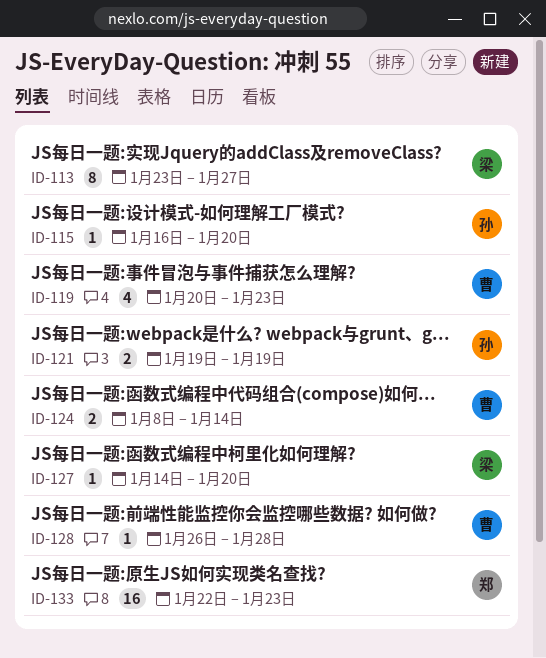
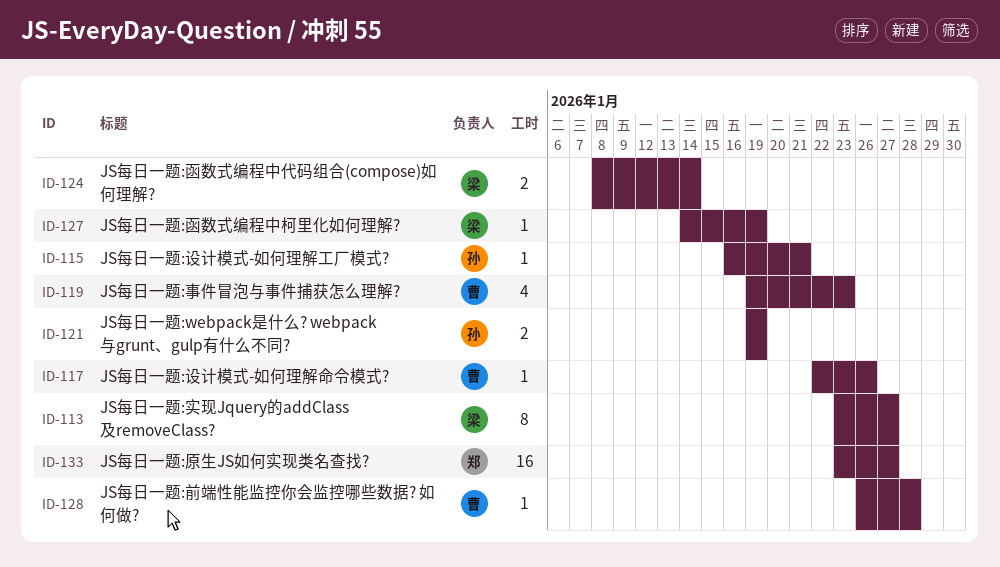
ID-115, due: Jan 20 -> Jan 21
ID-117: none -> present
ID-119, start: Jan 20 -> Jan 19
ID-124, owner: 曹 -> 梁
ID-127, due: Jan 20 -> Jan 19
ID-133, start: Jan 22 -> Jan 23
ID-133, due: Jan 23 -> Jan 27

